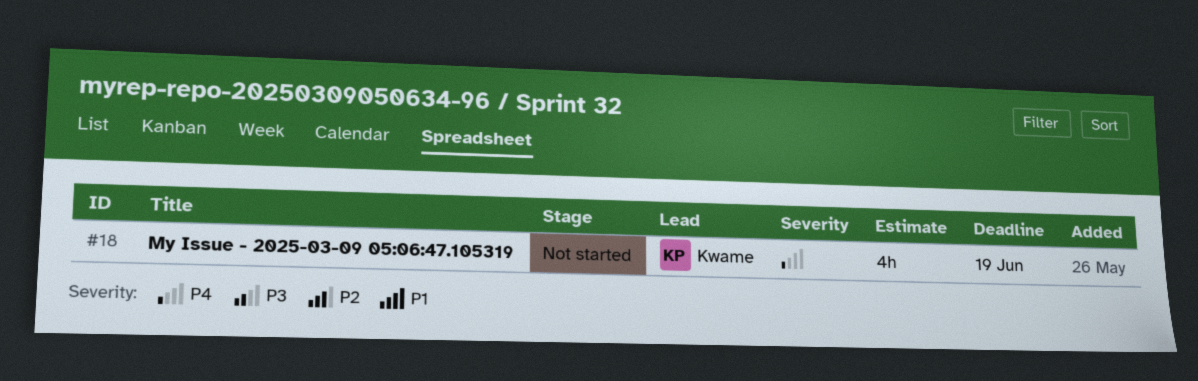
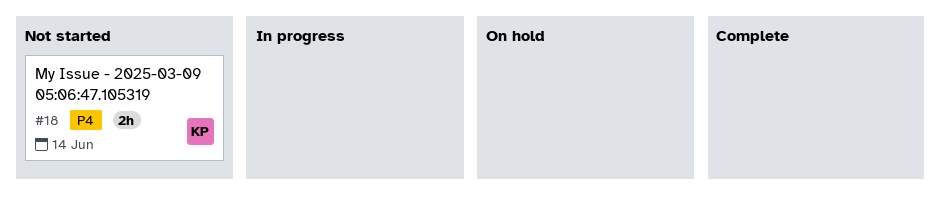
#18, estimate: 4h -> 2h
#18, due: Jun 19 -> Jun 14

